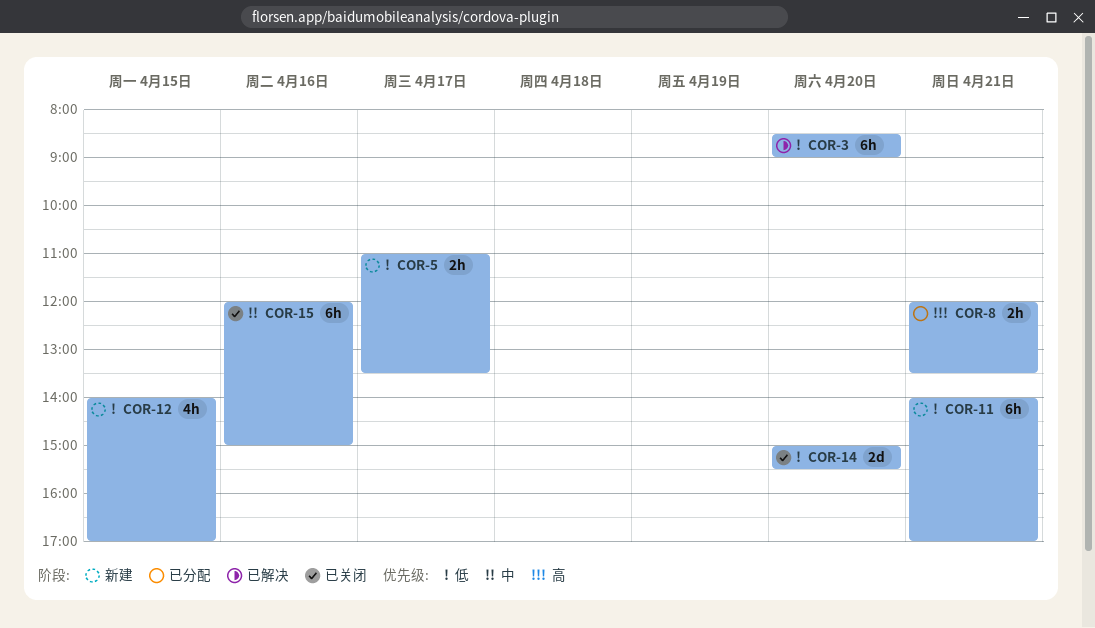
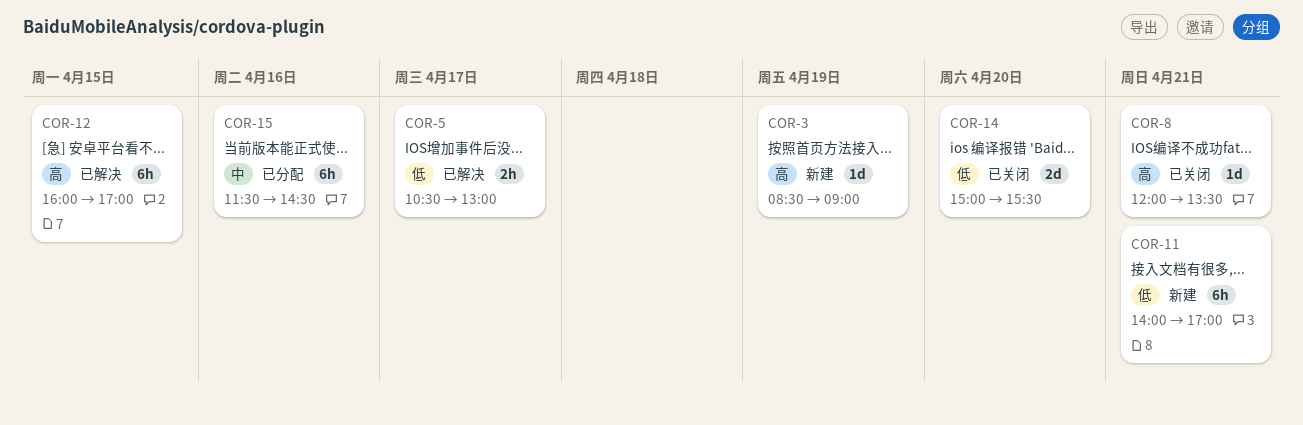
COR-3, status: 已解决 -> 新建
COR-3, priority: 低 -> 高
COR-3, estimate: 6h -> 1d
COR-3, day: Apr 20 -> Apr 19
COR-5, status: 新建 -> 已解决
COR-5, begins: 11:00 -> 10:30
COR-5, ends: 13:30 -> 13:00
COR-8, status: 已分配 -> 已关闭
COR-8, estimate: 2h -> 1d
COR-12, status: 新建 -> 已解决
COR-12, priority: 低 -> 高
COR-12, estimate: 4h -> 6h
COR-12, begins: 14:00 -> 16:00
COR-15, status: 已关闭 -> 已分配
COR-15, begins: 12:00 -> 11:30
COR-15, ends: 15:00 -> 14:30

